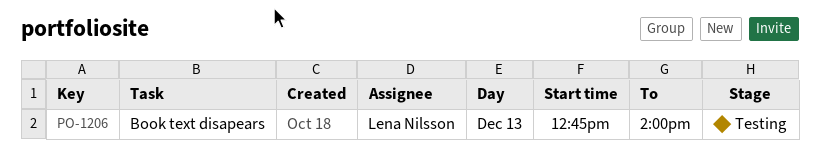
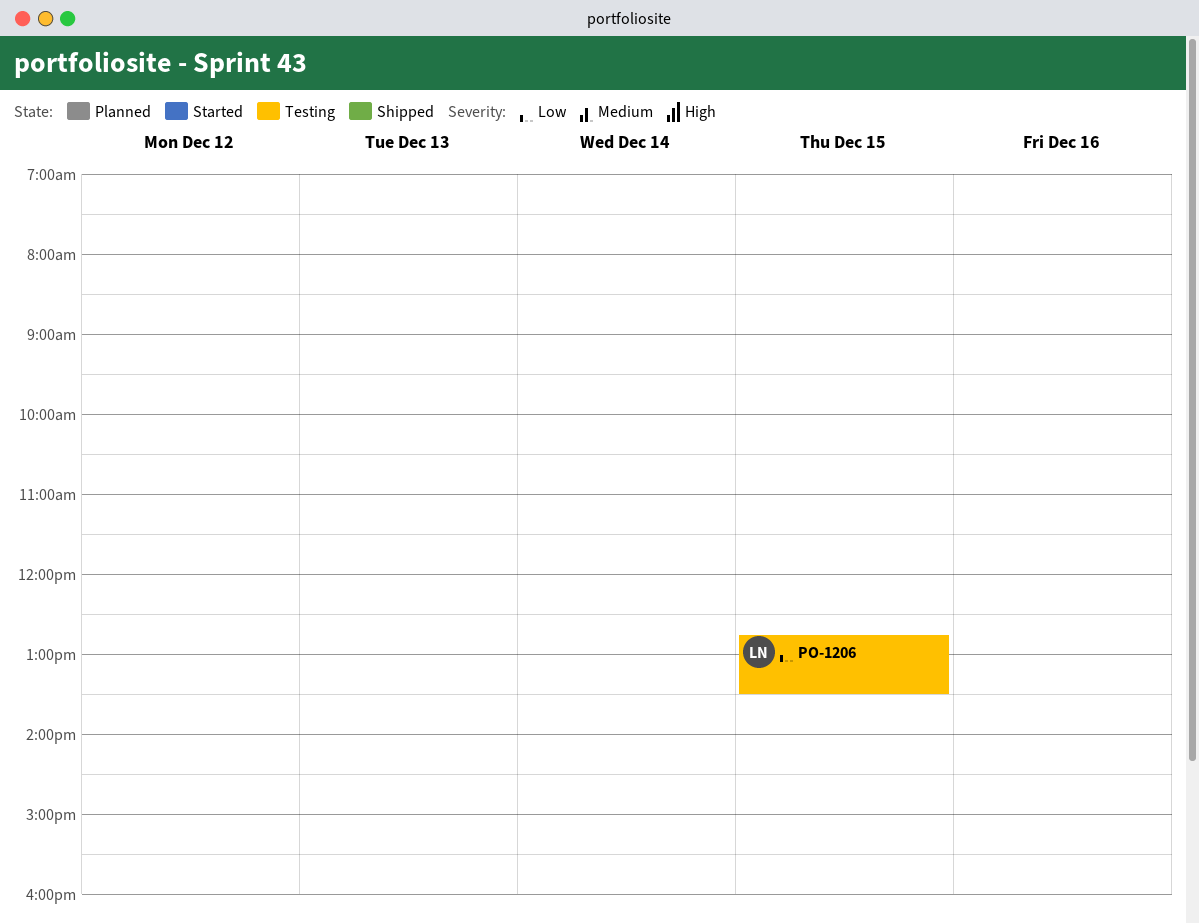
PO-1206, day: Dec 13 -> Dec 15
PO-1206, ends: 14:00 -> 13:30

